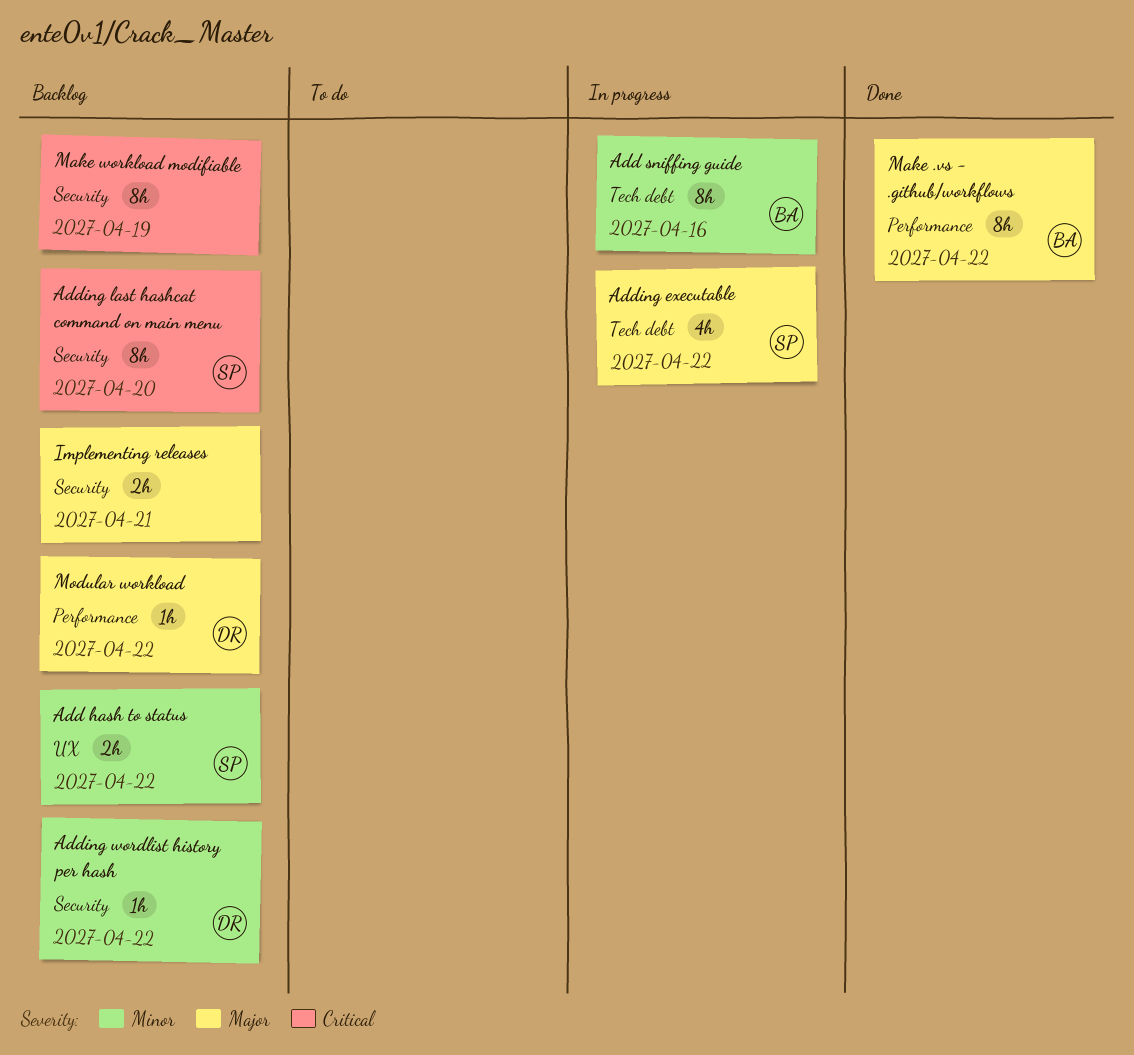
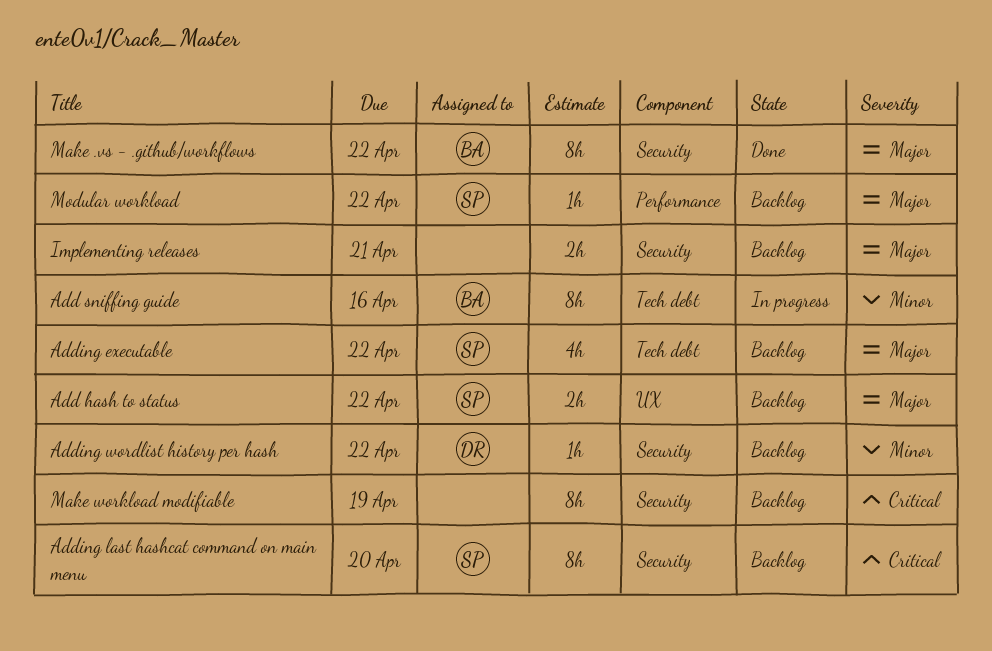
Add hash to status, priority: Minor -> Major
Adding executable, status: In progress -> Backlog
Make .vs - .github/workflows, label: Performance -> Security
Modular workload, owner: DR -> SP

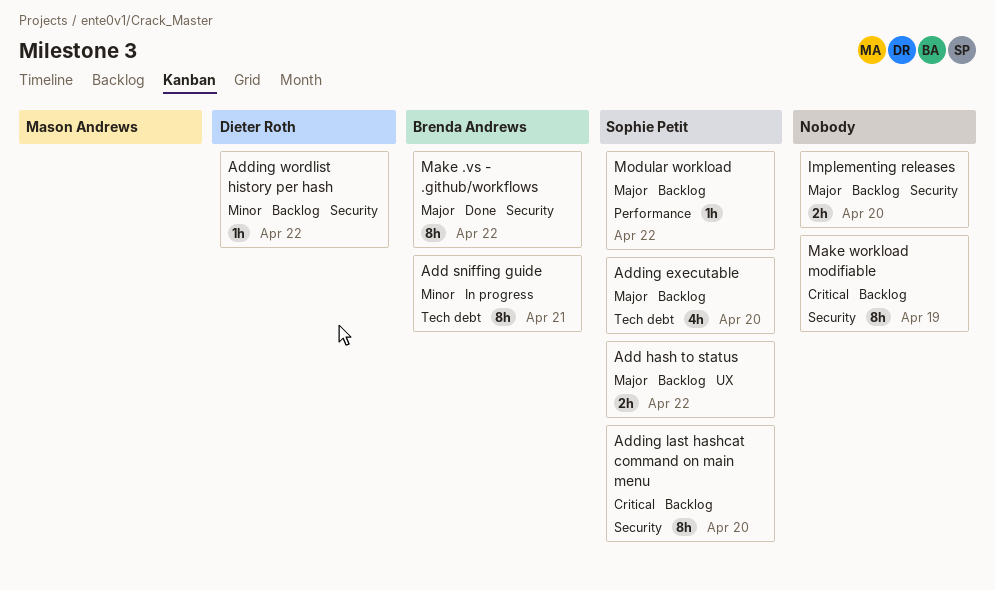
Add sniffing guide, due: Apr 16 -> Apr 21
Adding executable, due: Apr 22 -> Apr 20
Implementing releases, due: Apr 21 -> Apr 20

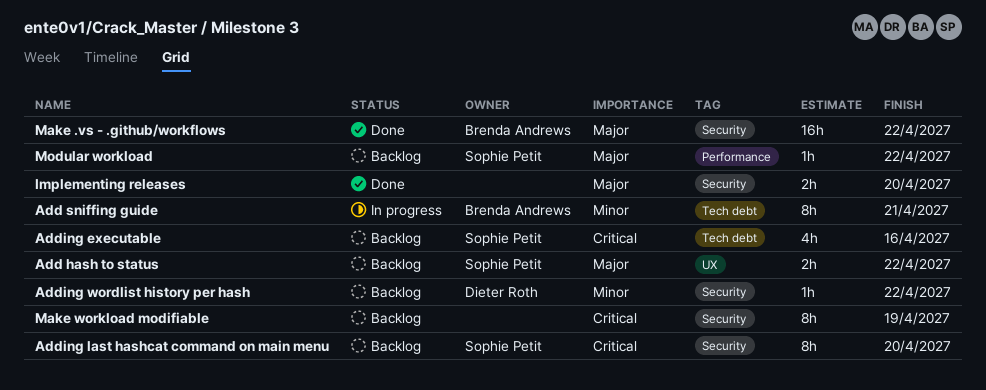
Adding executable, priority: Major -> Critical
Adding executable, due: Apr 20 -> Apr 16
Implementing releases, status: Backlog -> Done
Make .vs - .github/workflows, estimate: 8h -> 16h

